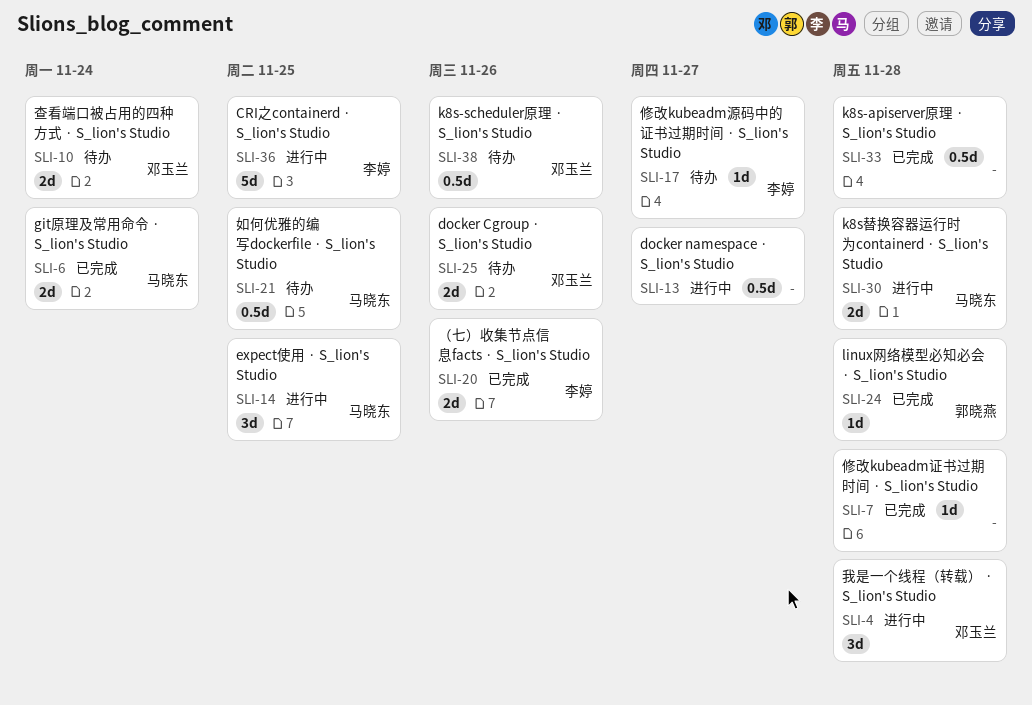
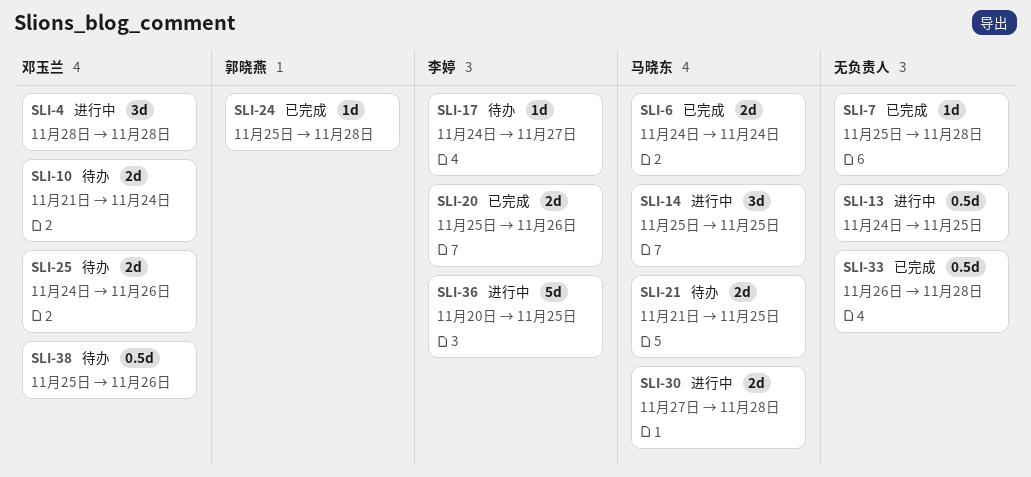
SLI-13, due: Nov 27 -> Nov 25
SLI-21, estimate: 0.5d -> 2d

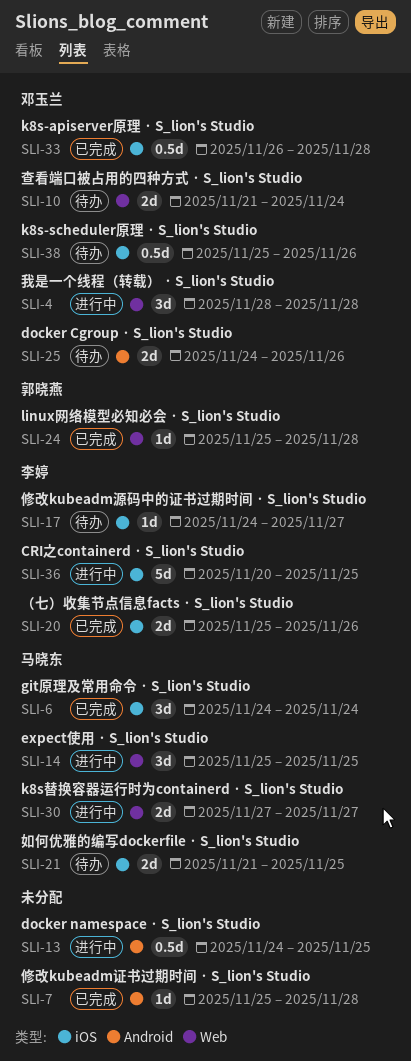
SLI-6, estimate: 2d -> 3d
SLI-30, due: Nov 28 -> Nov 27
SLI-33, owner: none -> 邓玉兰

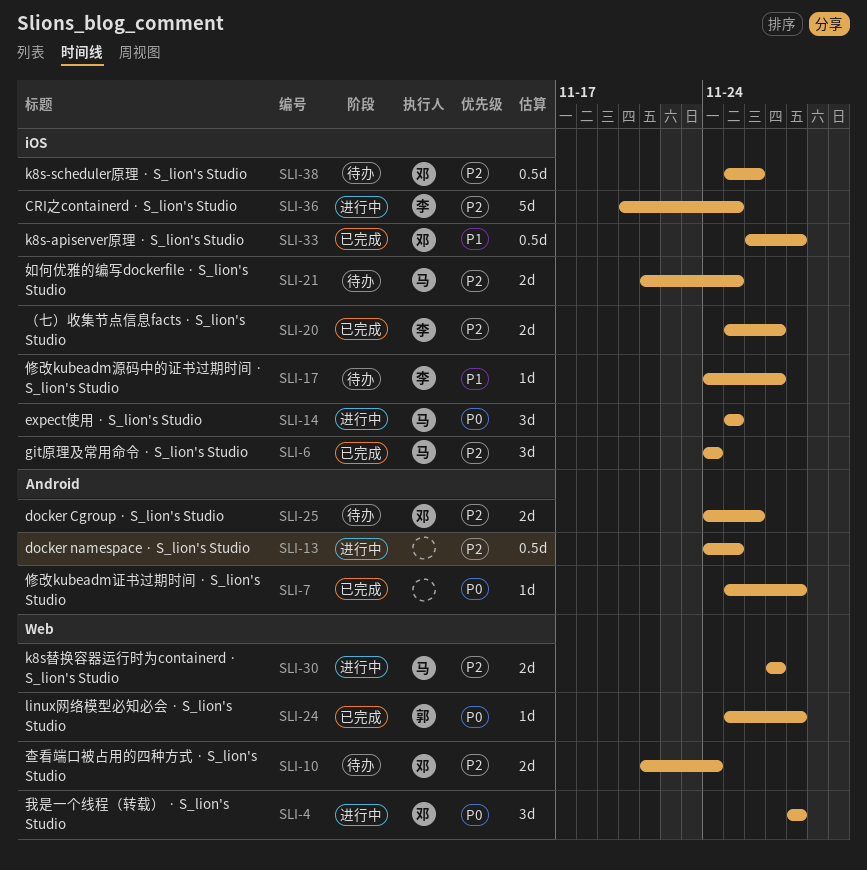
SLI-14, label: Web -> iOS
SLI-20, due: Nov 26 -> Nov 27

